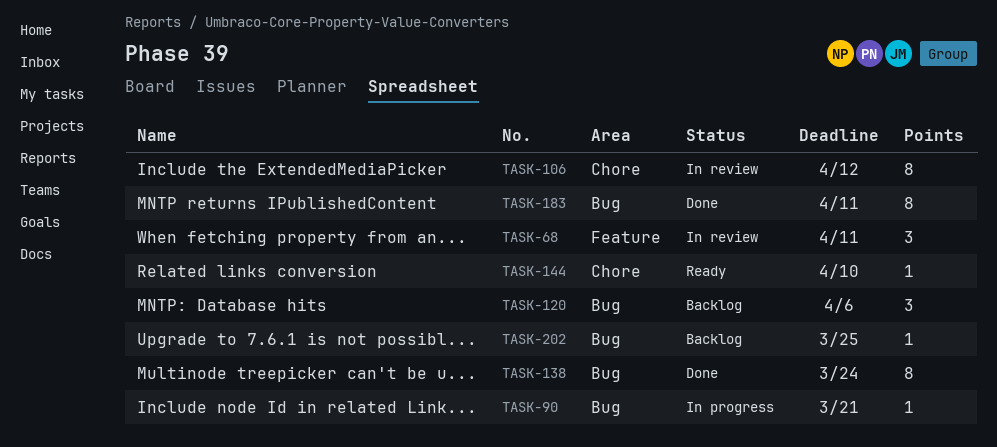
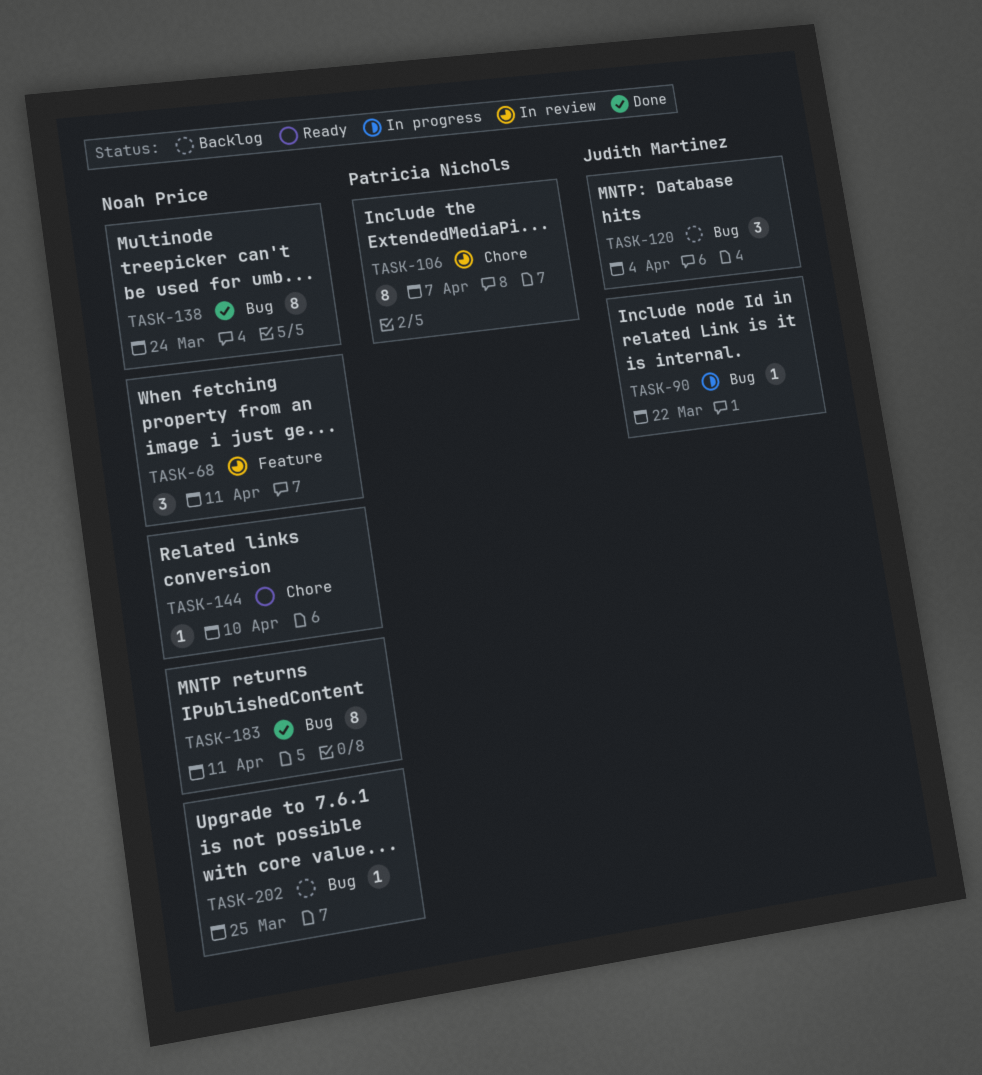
TASK-90, due: Mar 21 -> Mar 22
TASK-106, due: Apr 12 -> Apr 7
TASK-120, due: Apr 6 -> Apr 4

